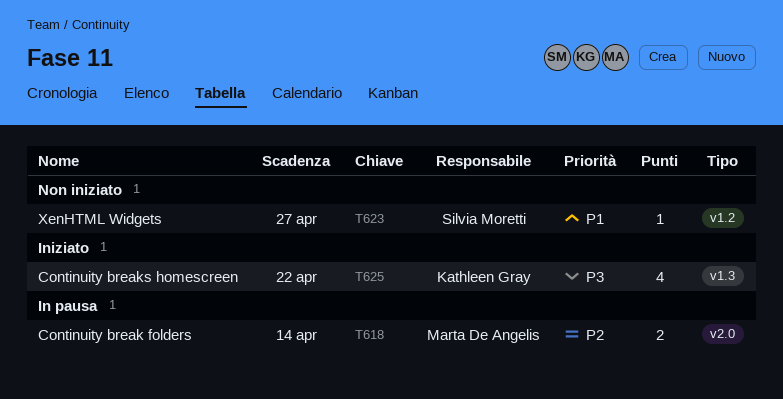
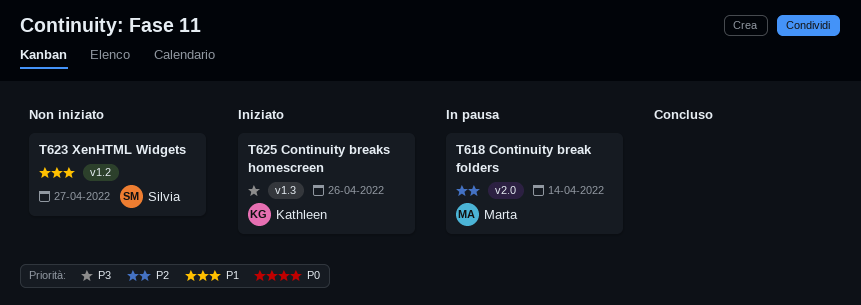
T625, due: Apr 22 -> Apr 26

